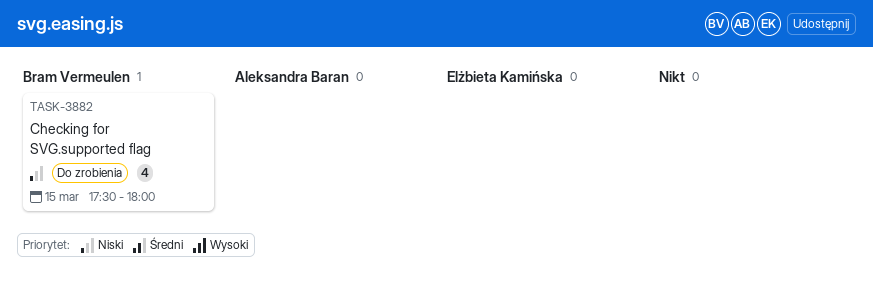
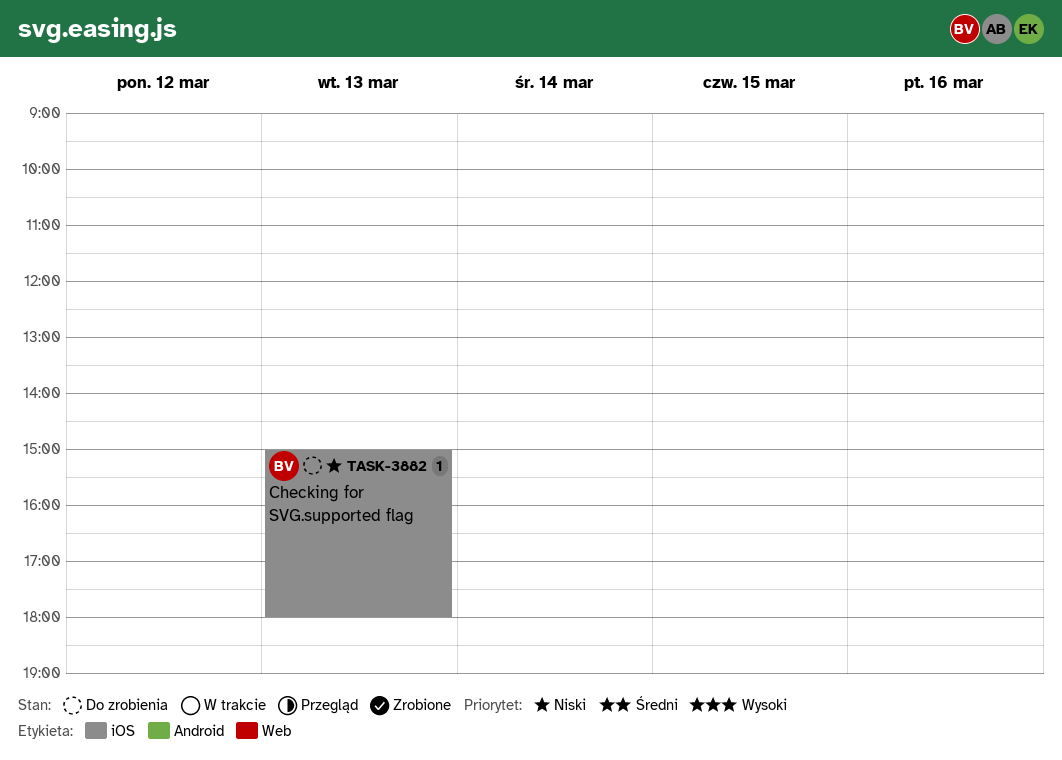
TASK-3882, estimate: 4 -> 1
TASK-3882, day: Mar 15 -> Mar 13
TASK-3882, begins: 17:30 -> 15:00

